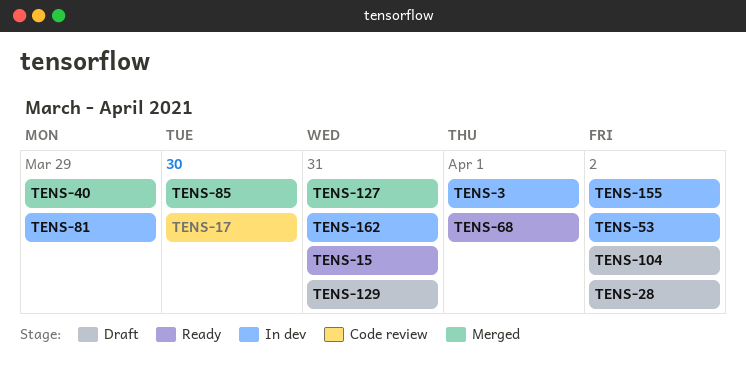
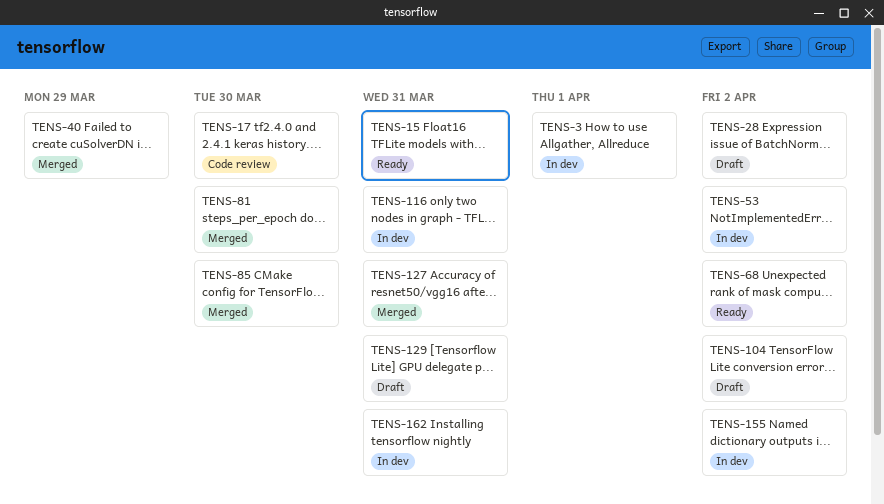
TENS-68, due: Apr 1 -> Apr 2
TENS-81, status: In dev -> Merged
TENS-81, due: Mar 29 -> Mar 30
TENS-116: none -> present

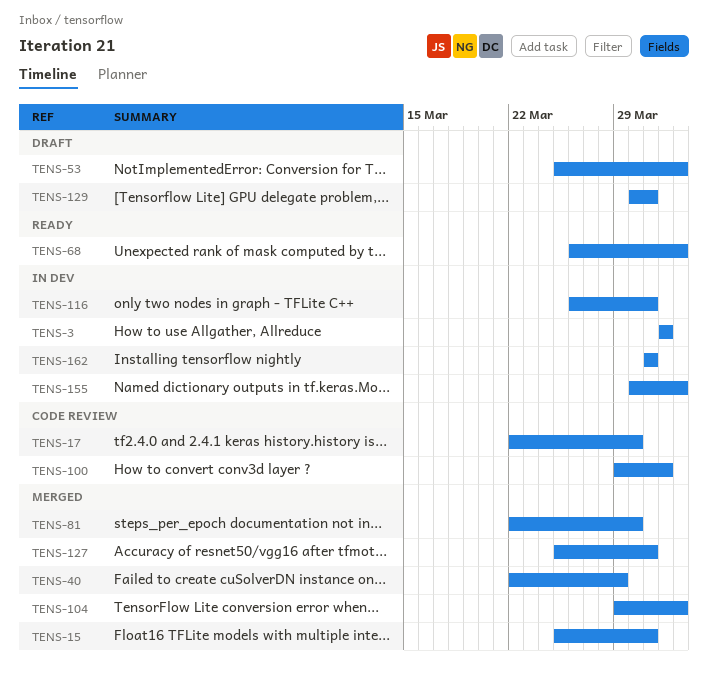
TENS-15, status: Ready -> Merged
TENS-28: present -> none
TENS-53, status: In dev -> Draft
TENS-85: present -> none
TENS-100: none -> present
TENS-104, status: Draft -> Merged

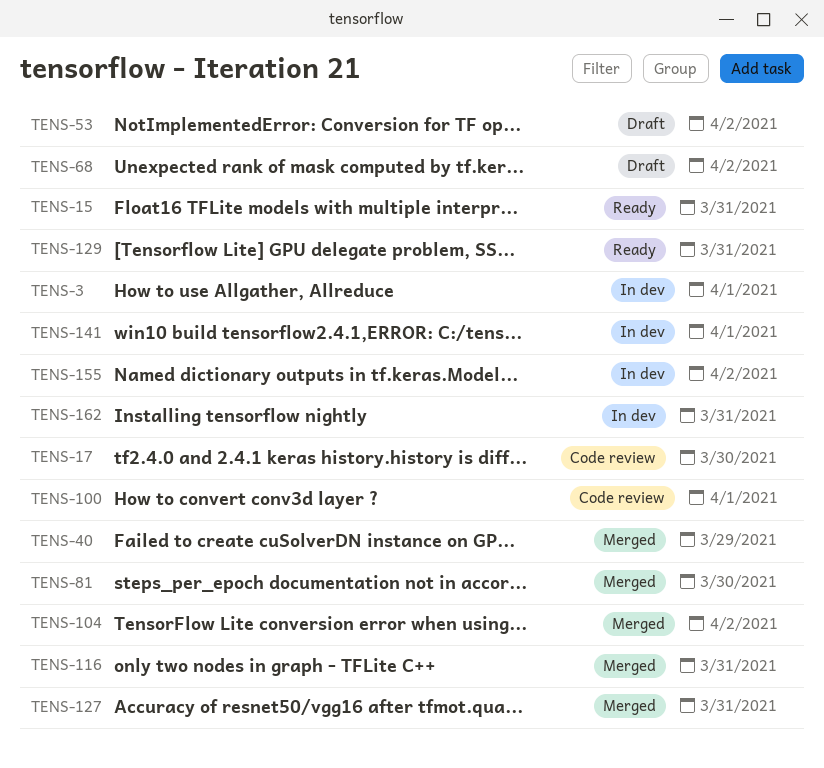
TENS-15, status: Merged -> Ready
TENS-68, status: Ready -> Draft
TENS-116, status: In dev -> Merged
TENS-129, status: Draft -> Ready
TENS-141: none -> present

